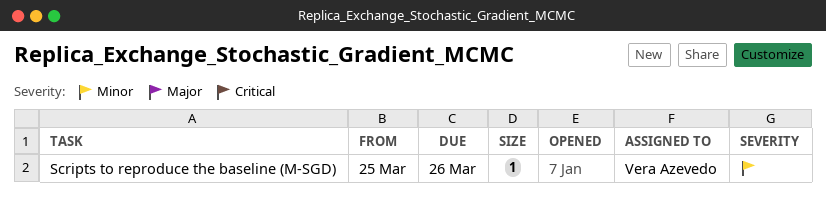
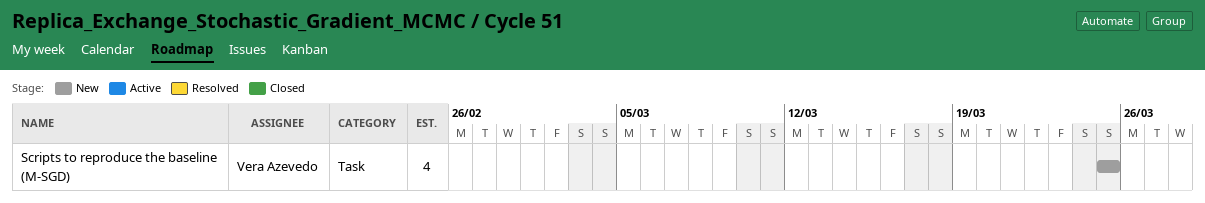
Scripts to reproduce the baseline (M-SGD), estimate: 1 -> 4
Scripts to reproduce the baseline (M-SGD), due: Mar 26 -> Mar 25

